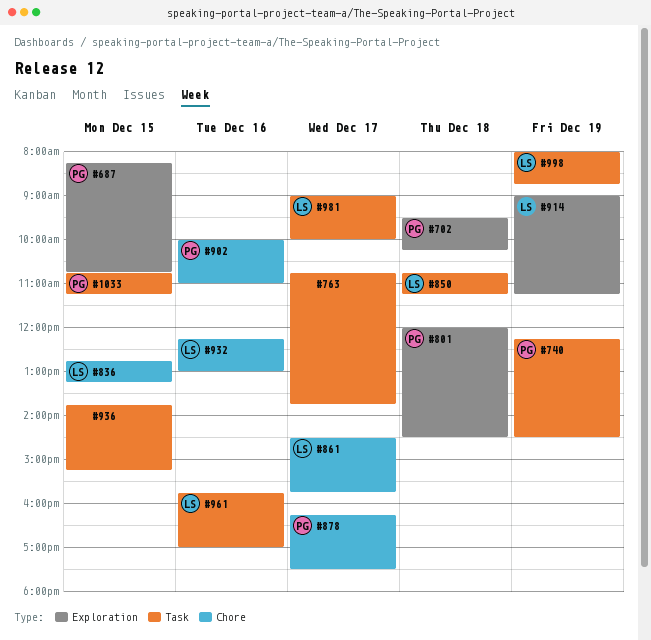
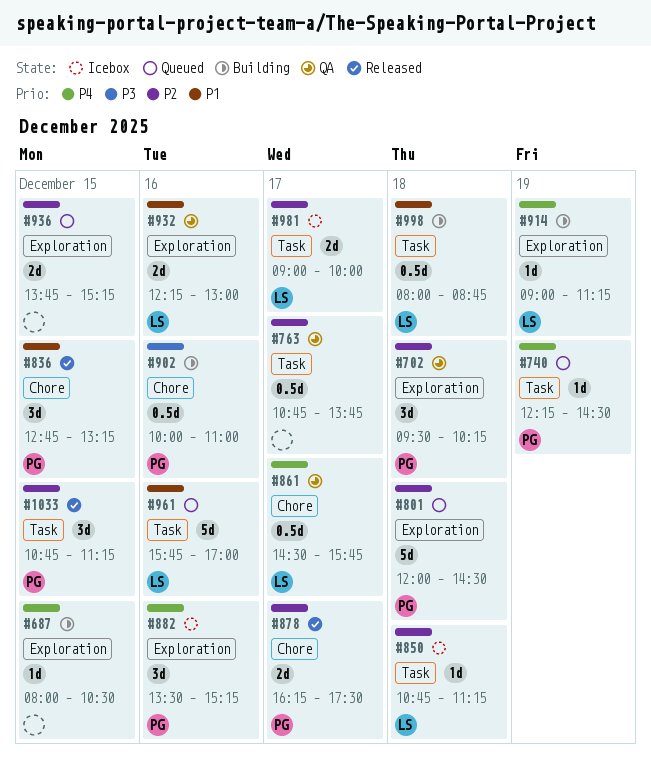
#687, owner: PG -> none
#687, begins: 08:15 -> 08:00
#687, ends: 10:45 -> 10:30
#836, owner: LS -> PG
#882: none -> present
#932, label: Chore -> Exploration
#936, label: Task -> Exploration
#998, day: Dec 19 -> Dec 18

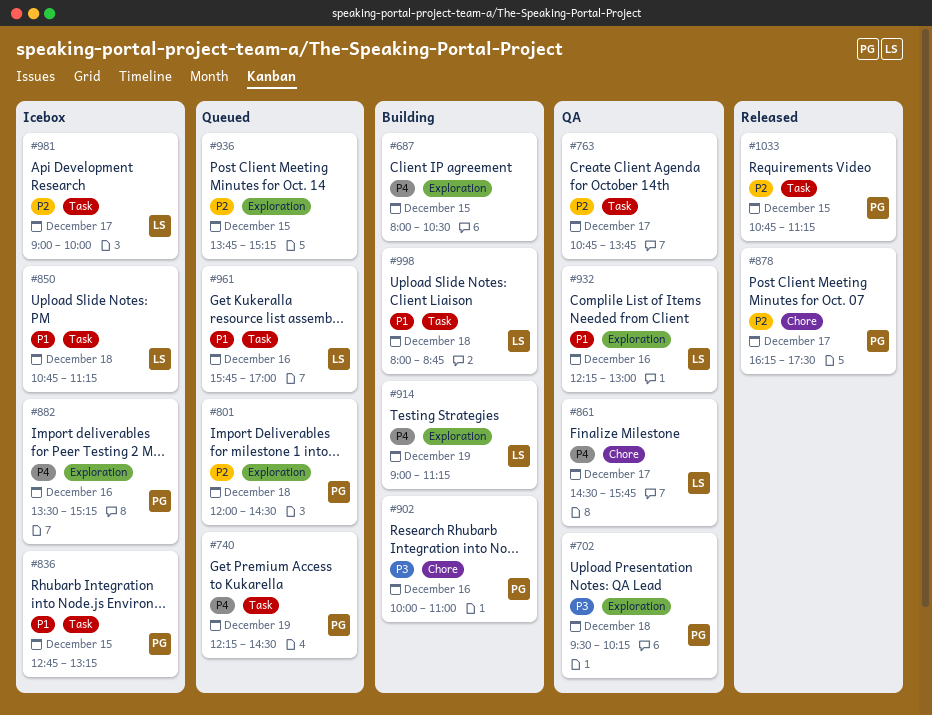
#702, priority: P2 -> P3
#836, status: Released -> Icebox
#836, label: Chore -> Task
#850, priority: P2 -> P1

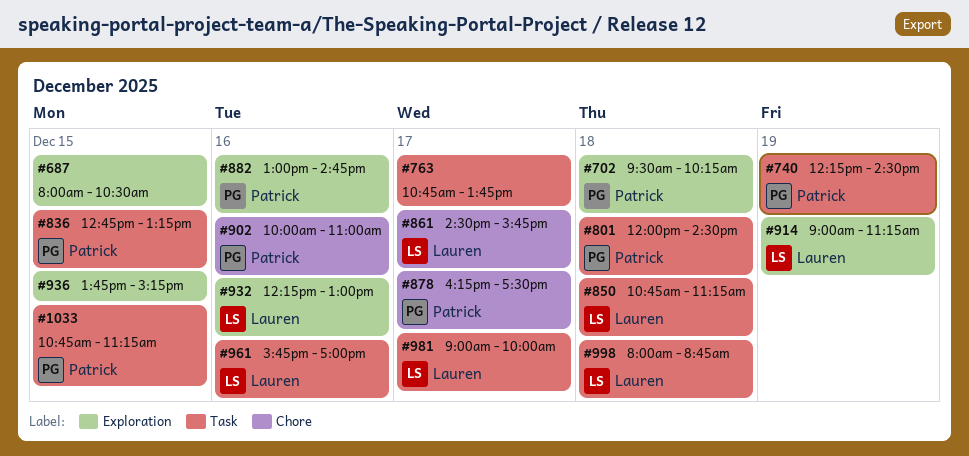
#801, label: Exploration -> Task
#882, begins: 13:30 -> 13:00
#882, ends: 15:15 -> 14:45

